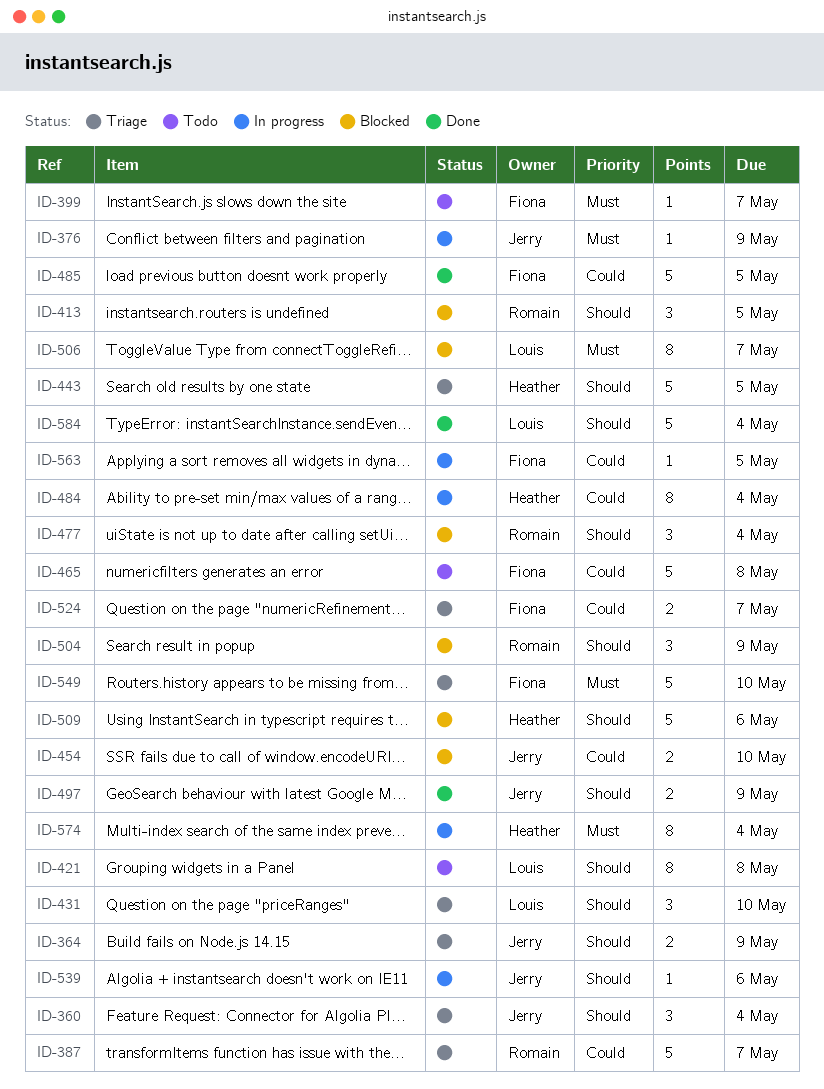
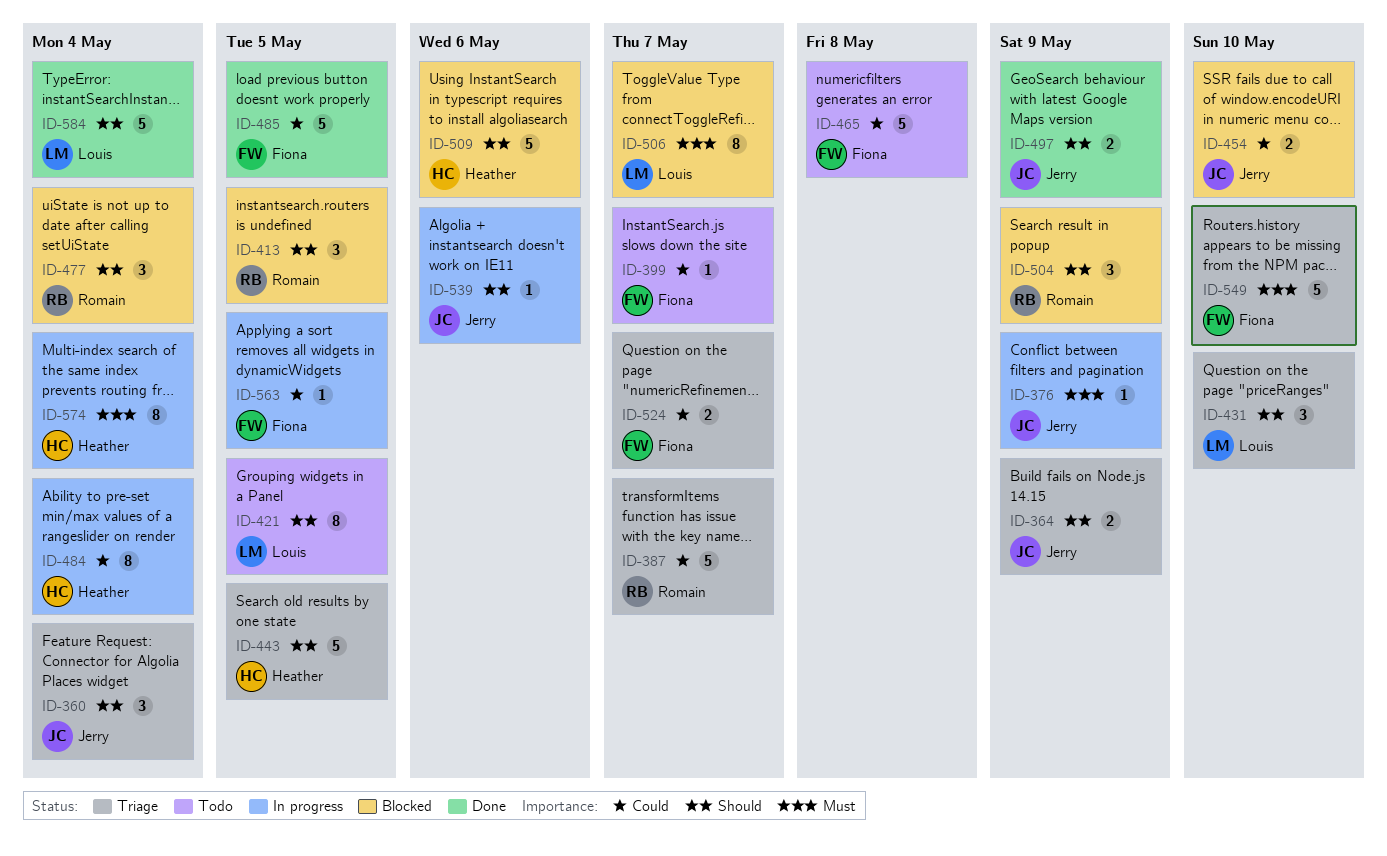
ID-399, priority: Must -> Could
ID-421, due: May 8 -> May 5

